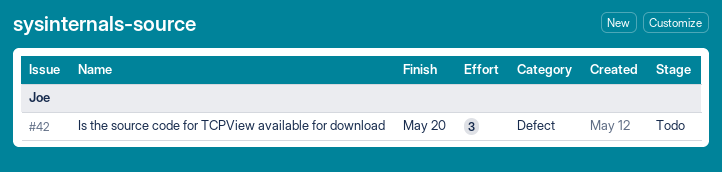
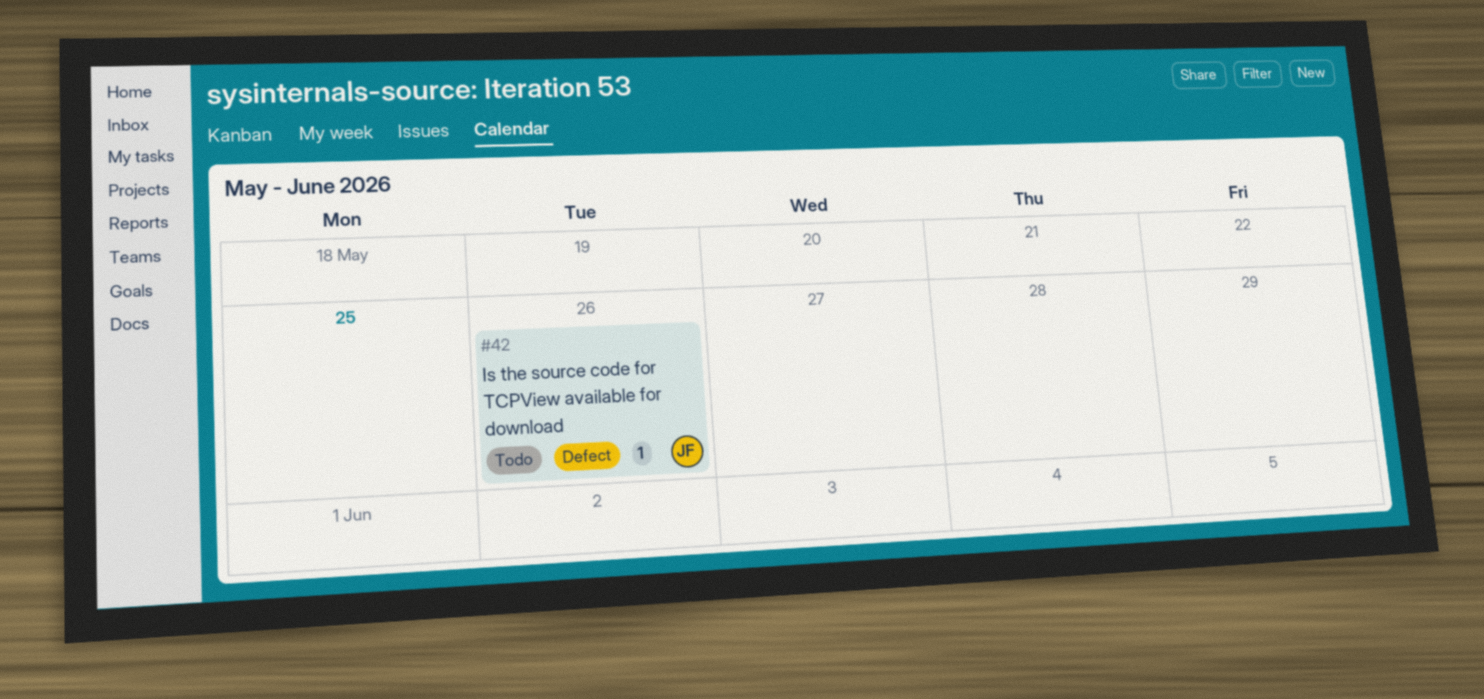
#42, estimate: 3 -> 1
#42, due: May 20 -> May 26

